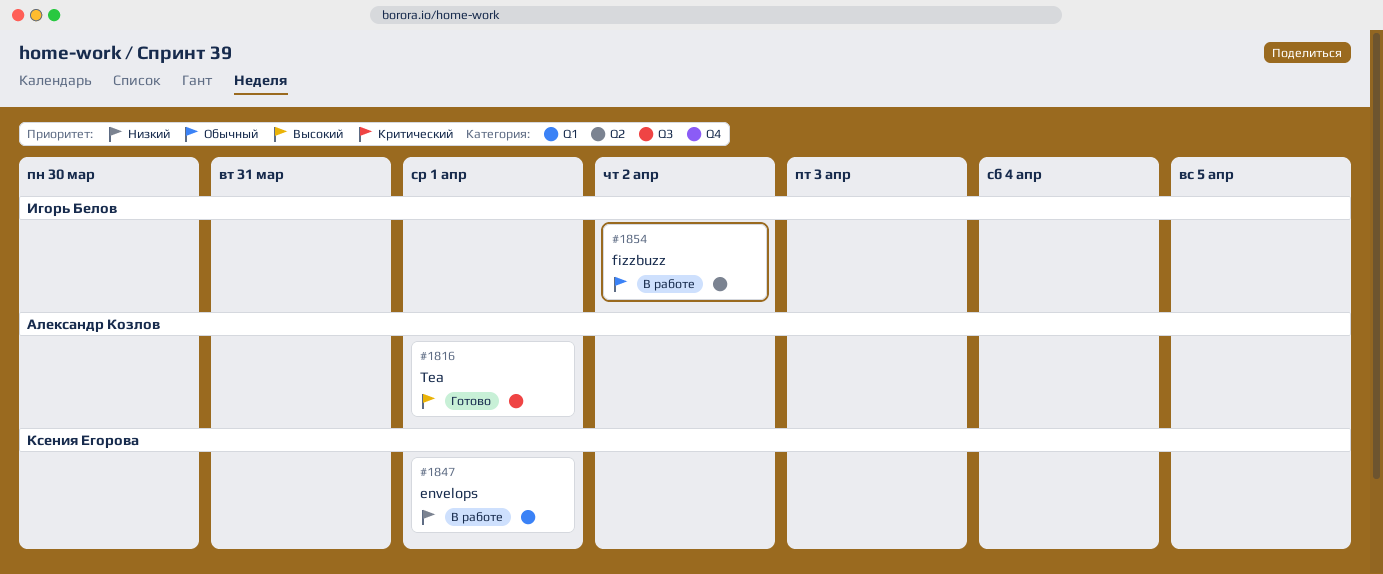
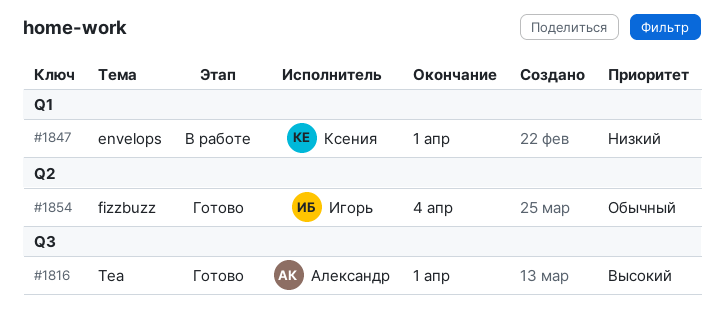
#1854, status: В работе -> Готово
#1854, due: Apr 2 -> Apr 4

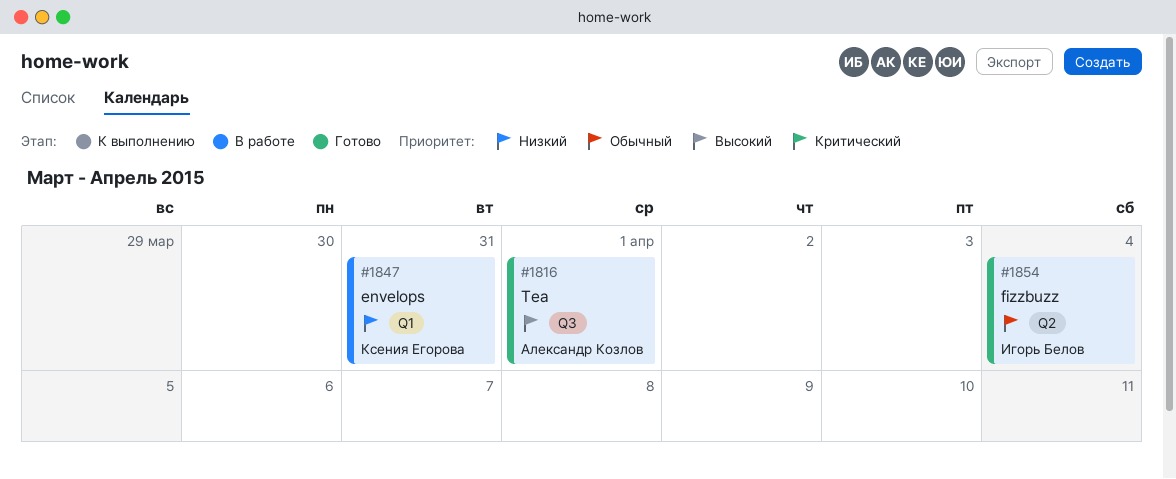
#1847, due: Apr 1 -> Mar 31

